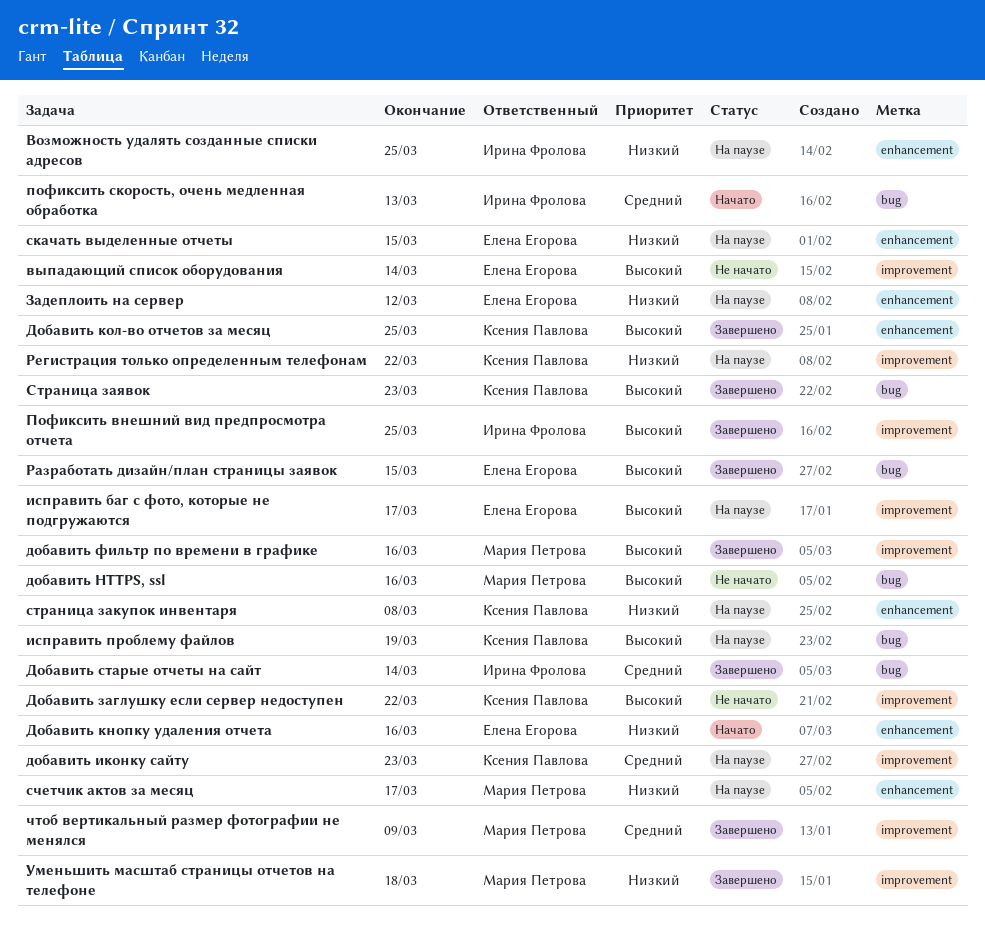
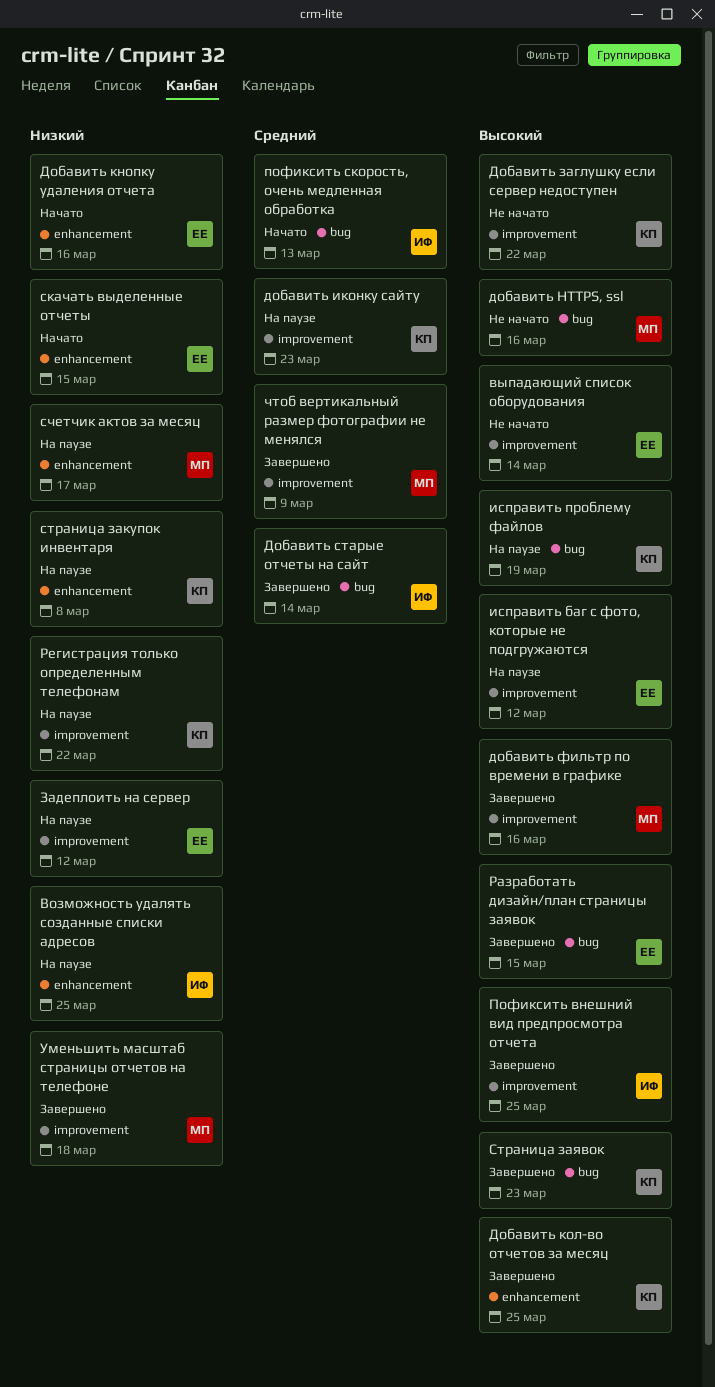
Задеплоить на сервер, label: enhancement -> improvement
исправить баг с фото, которые не подгружаются, due: Mar 17 -> Mar 12
скачать выделенные отчеты, status: На паузе -> Начато

